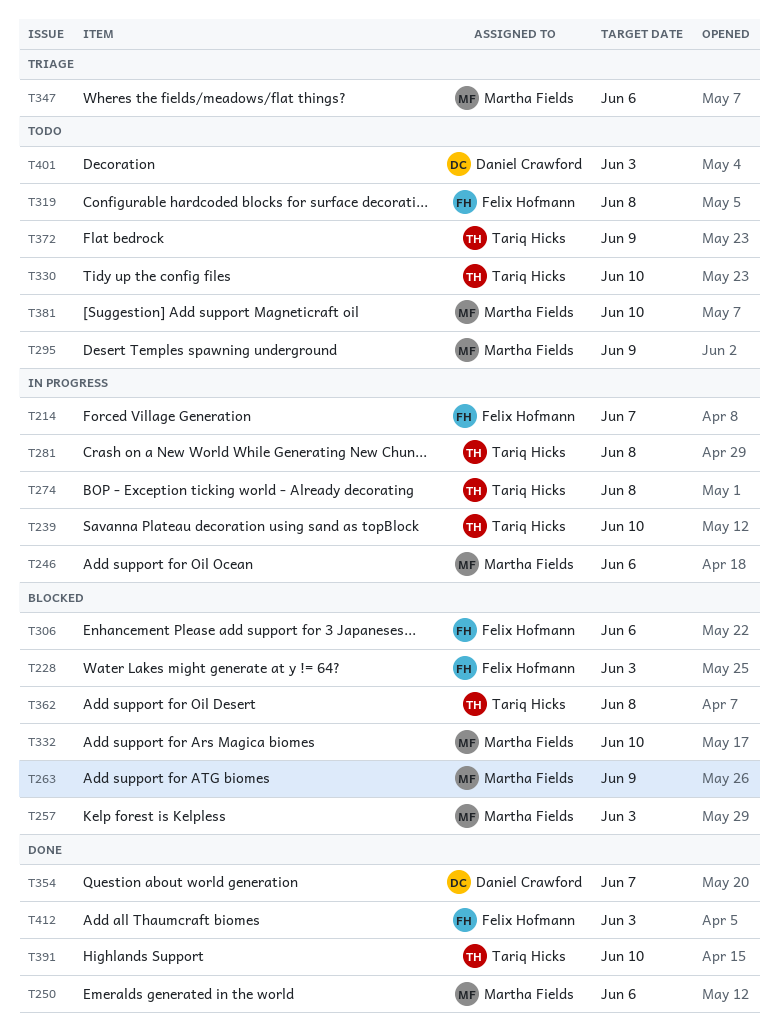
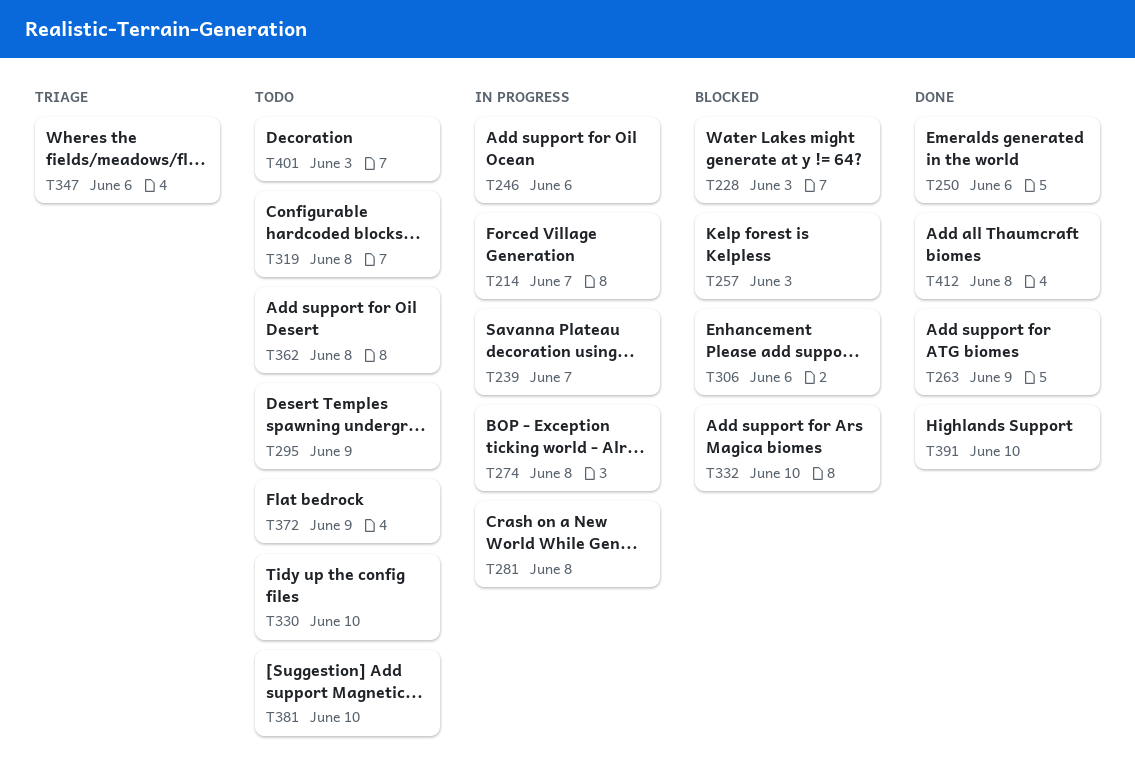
T239, due: Jun 10 -> Jun 7
T263, status: Blocked -> Done
T354: present -> none
T362, status: Blocked -> Todo
T412, due: Jun 3 -> Jun 8

